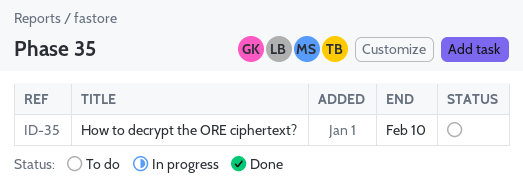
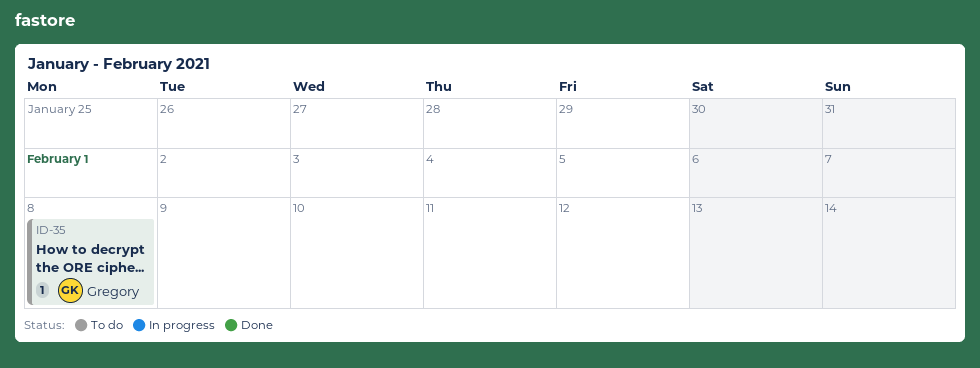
ID-35, due: Feb 10 -> Feb 8

